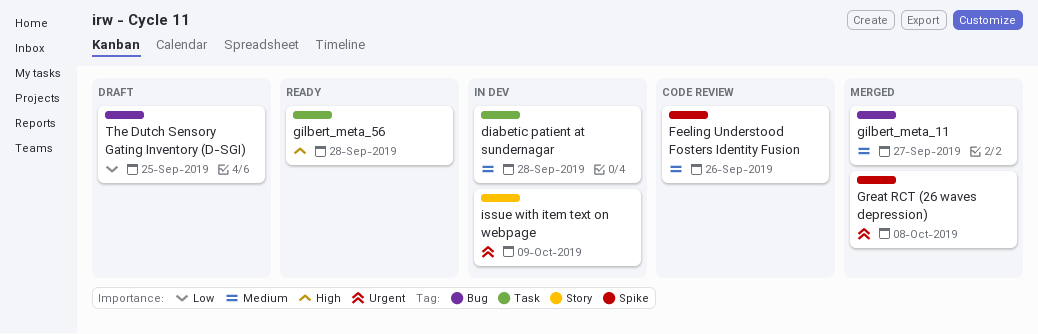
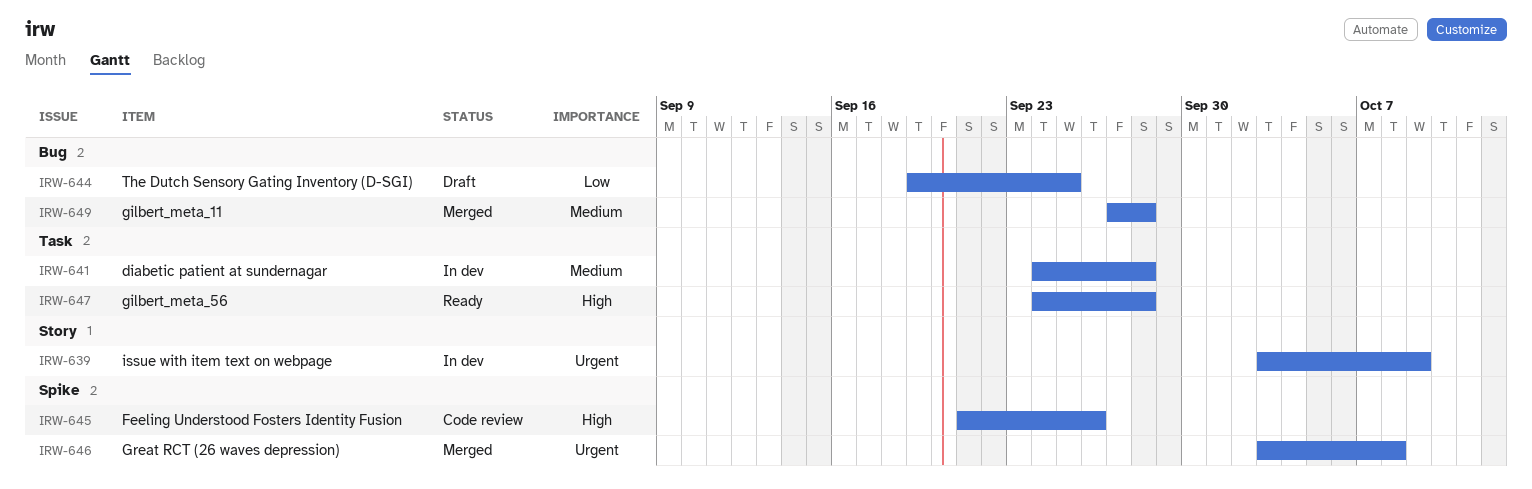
Feeling Understood Fosters Identity Fusion, priority: Medium -> High
gilbert_meta_11, due: Sep 27 -> Sep 28

